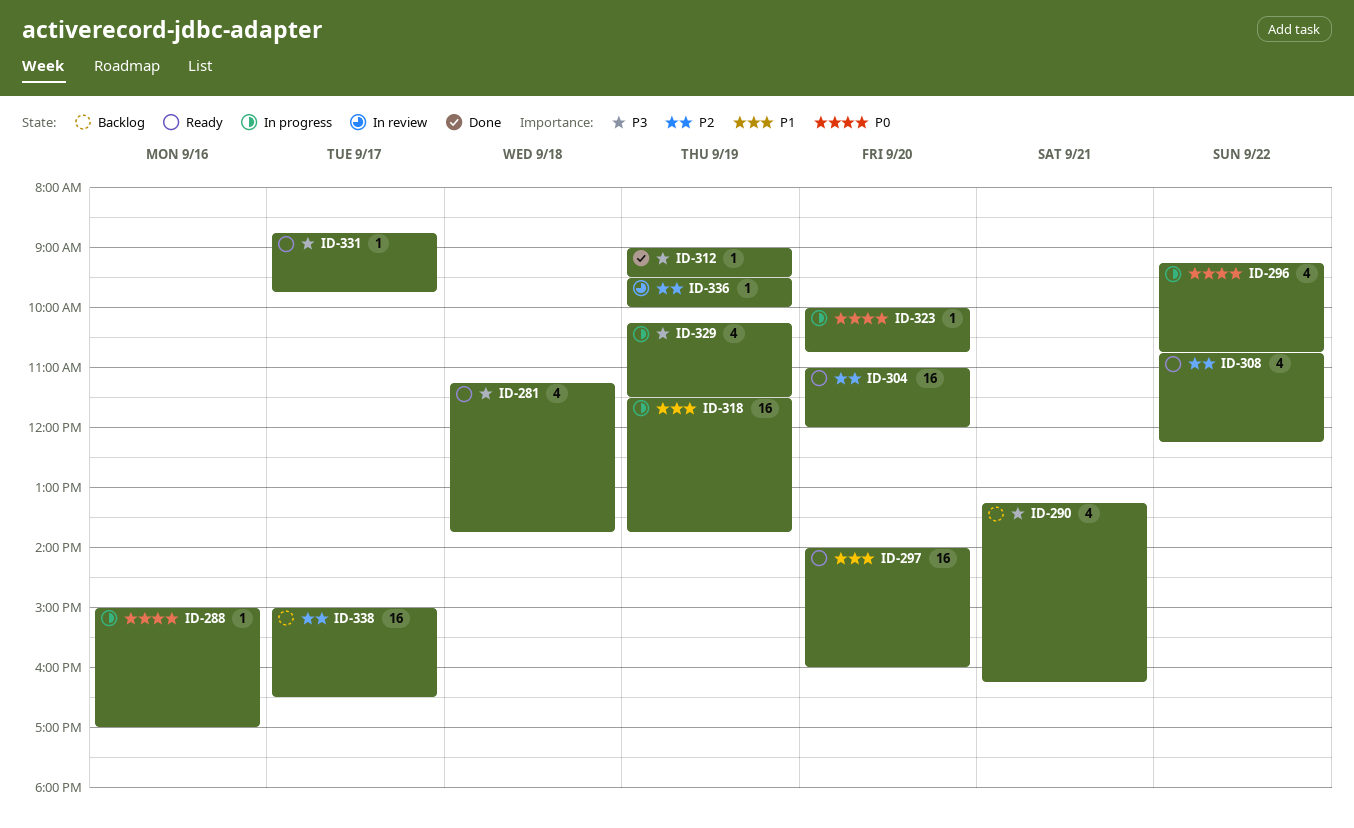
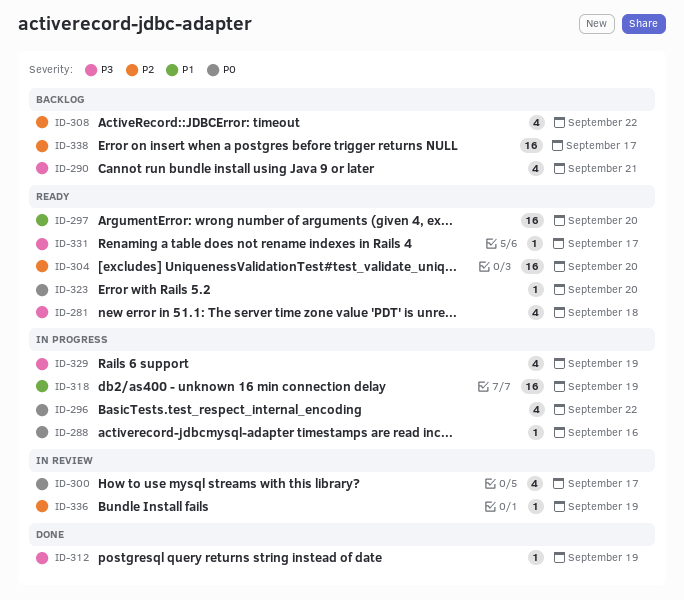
ID-300: none -> present
ID-308, status: Ready -> Backlog
ID-323, status: In progress -> Ready

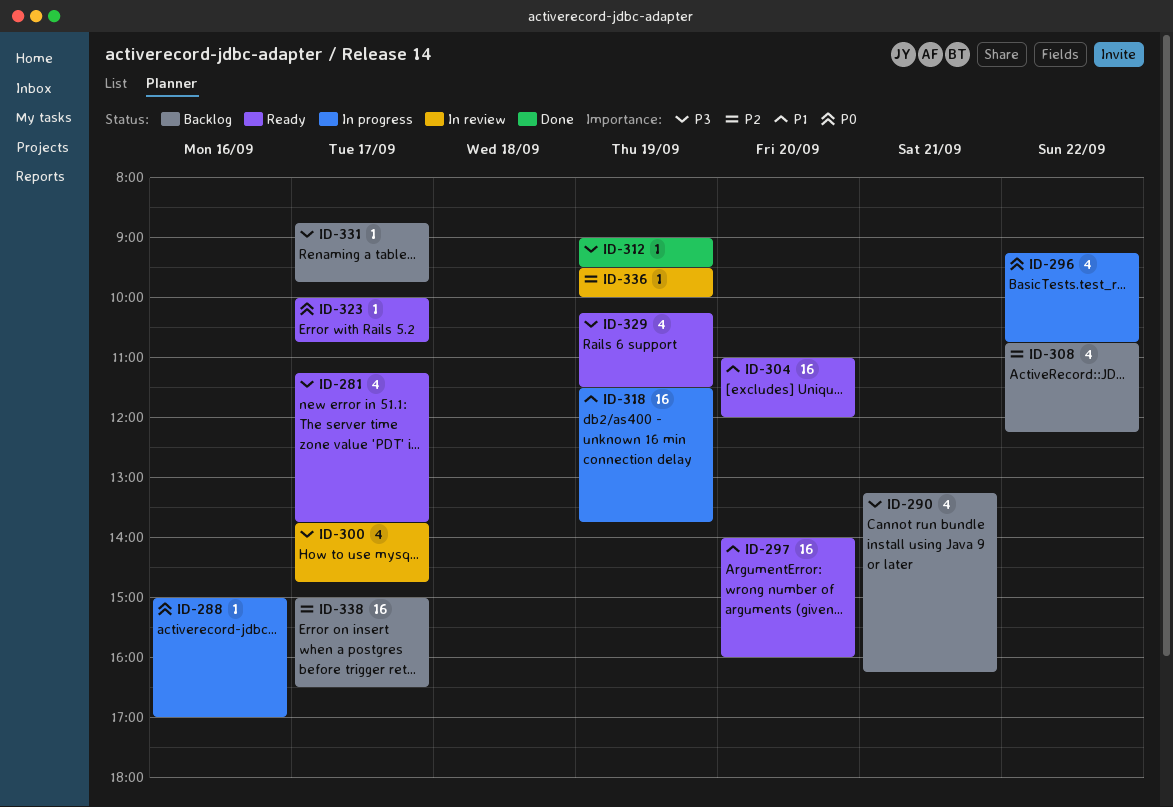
ID-281, day: Sep 18 -> Sep 17
ID-300, priority: P0 -> P3
ID-304, priority: P2 -> P1
ID-323, day: Sep 20 -> Sep 17
ID-329, status: In progress -> Ready
ID-331, status: Ready -> Backlog

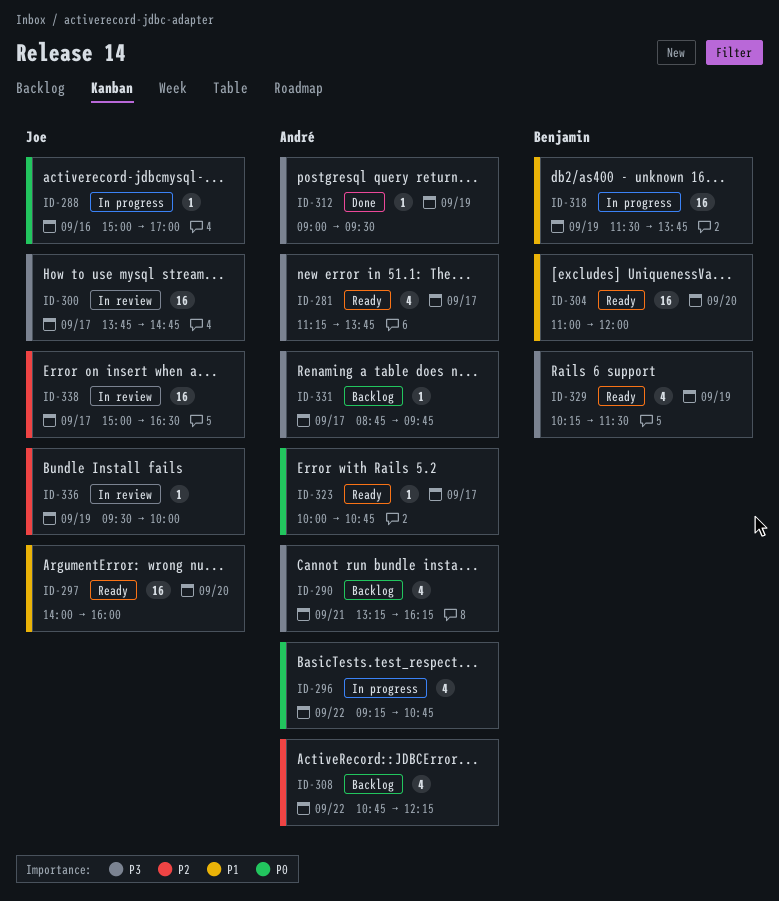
ID-300, estimate: 4 -> 16
ID-338, status: Backlog -> In review

